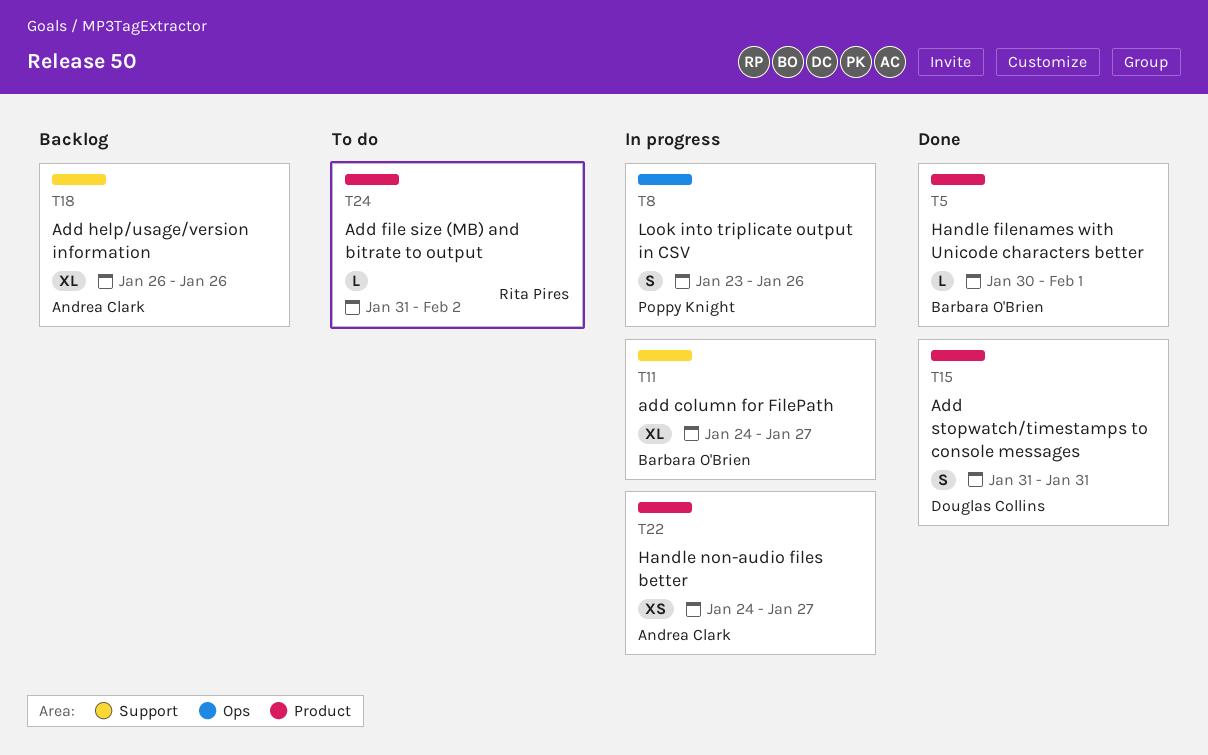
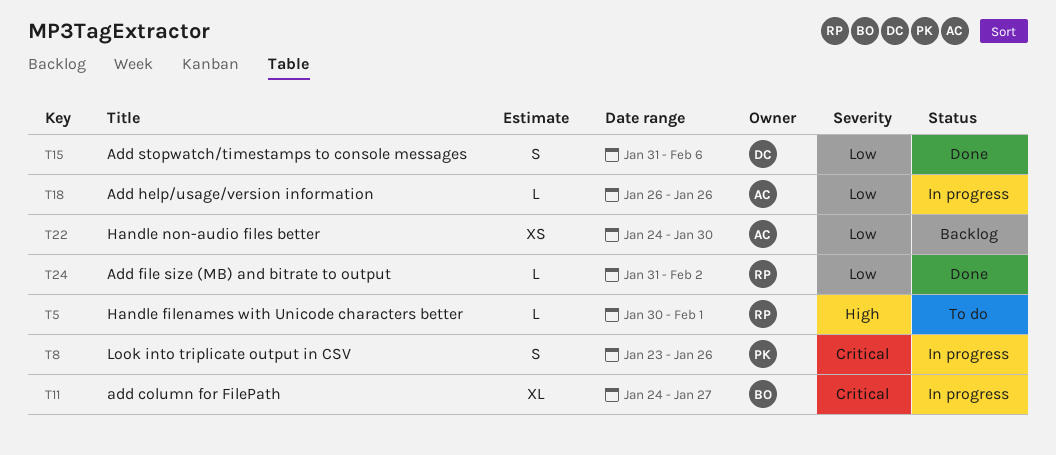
T5, status: Done -> To do
T5, owner: Barbara O'Brien -> Rita Pires
T15, due: Jan 31 -> Feb 6
T18, status: Backlog -> In progress
T18, estimate: XL -> L
T22, status: In progress -> Backlog
T22, due: Jan 27 -> Jan 30
T24, status: To do -> Done

